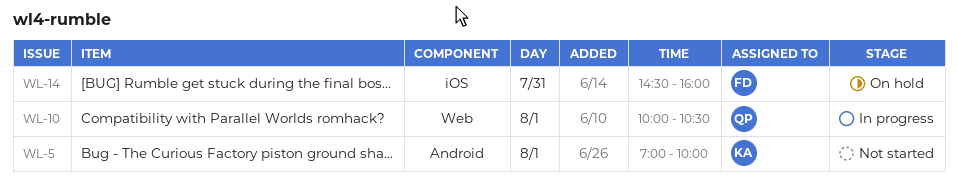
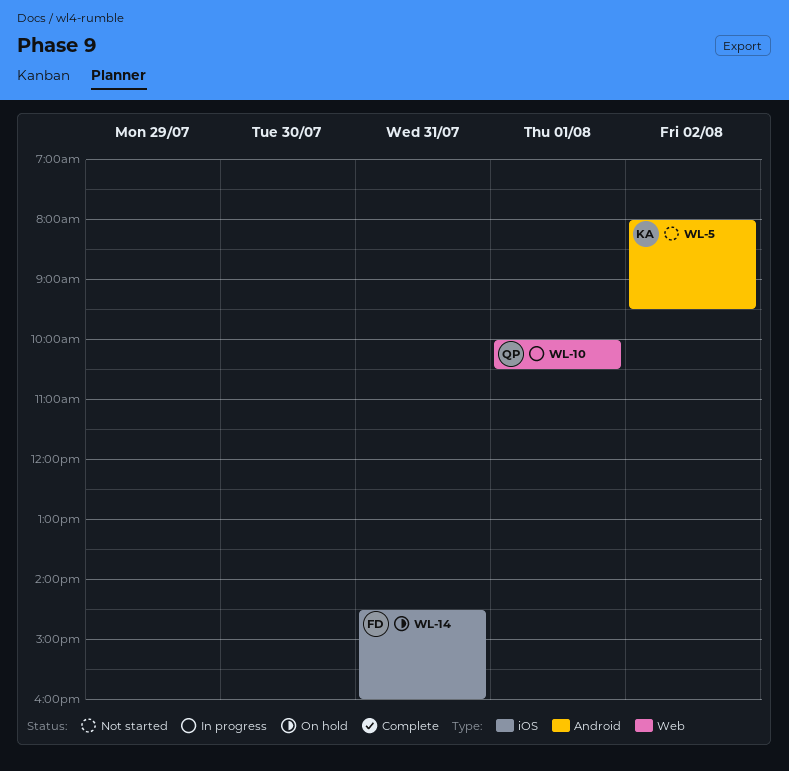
WL-5, day: Aug 1 -> Aug 2
WL-5, begins: 07:00 -> 08:00
WL-5, ends: 10:00 -> 09:30

